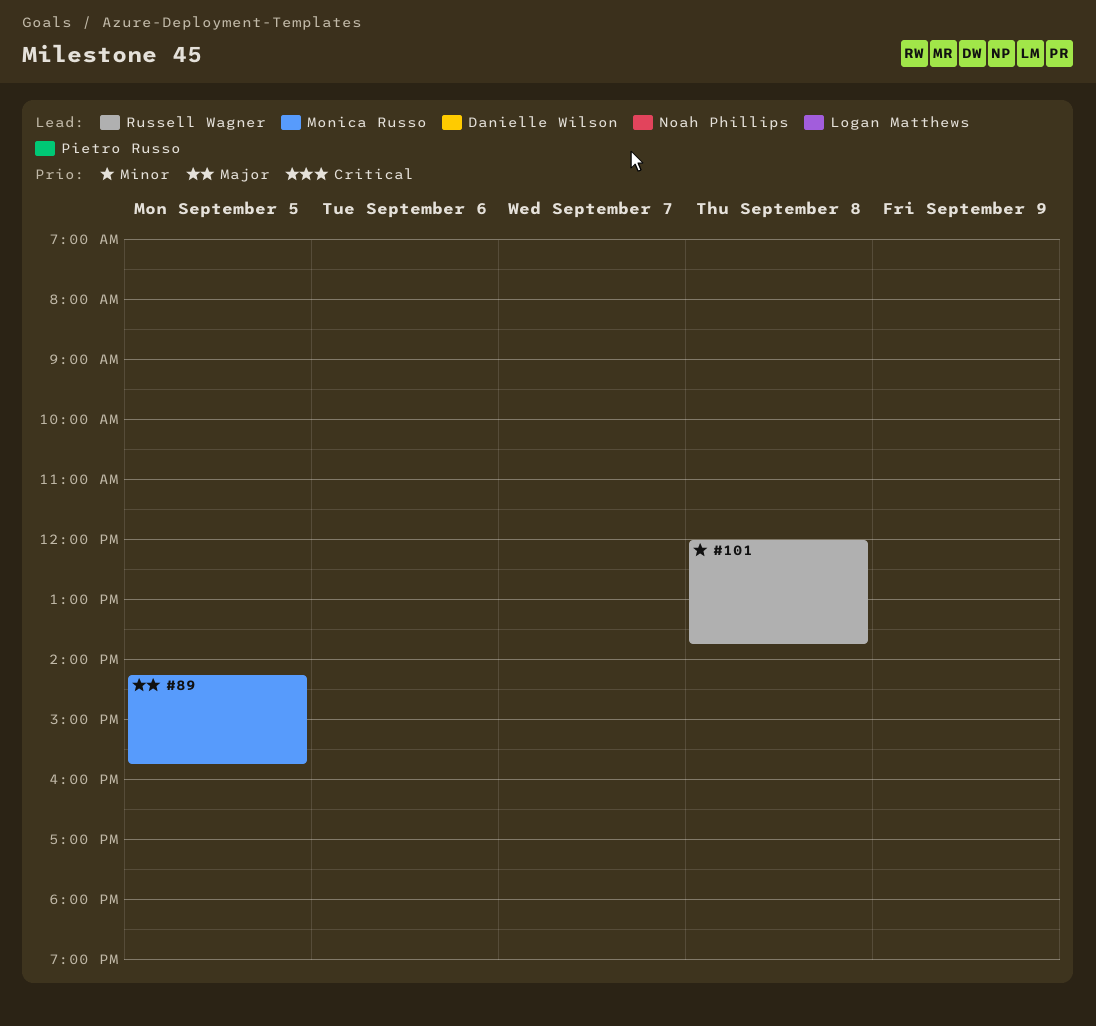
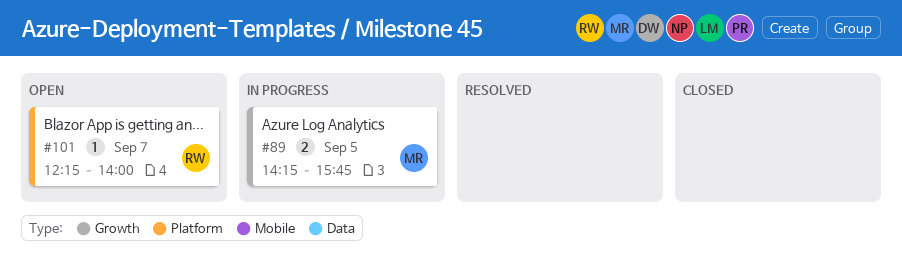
#101, day: Sep 8 -> Sep 7
#101, begins: 12:00 -> 12:15
#101, ends: 13:45 -> 14:00

